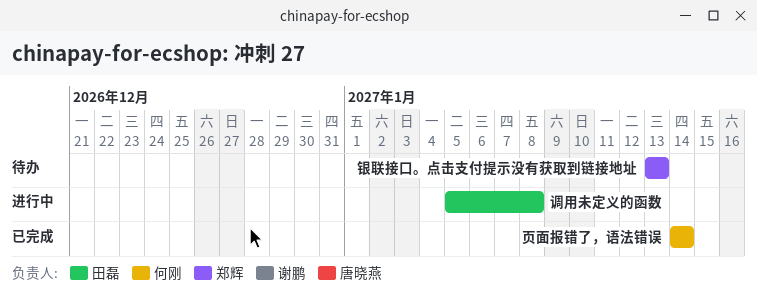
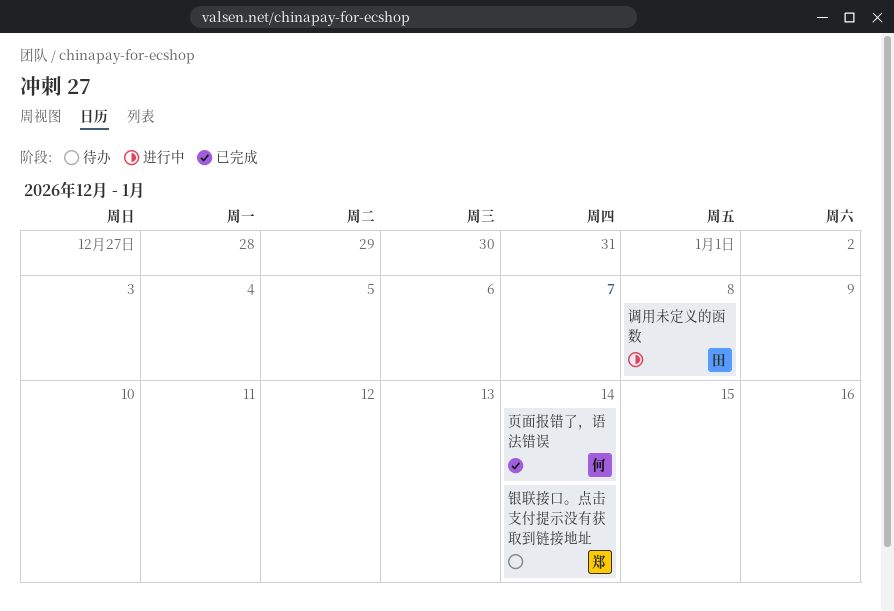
银联接口。点击支付提示没有获取到链接地址, due: Jan 13 -> Jan 14

